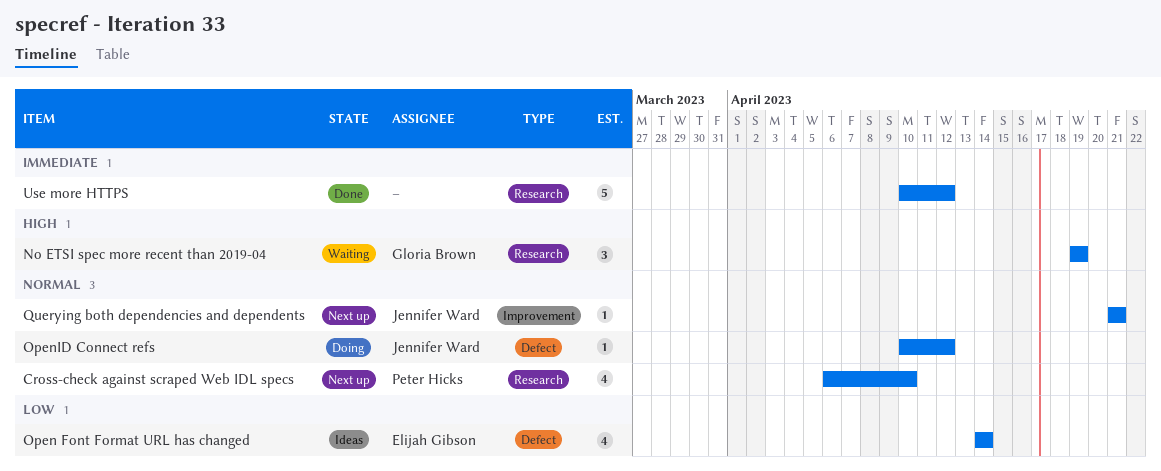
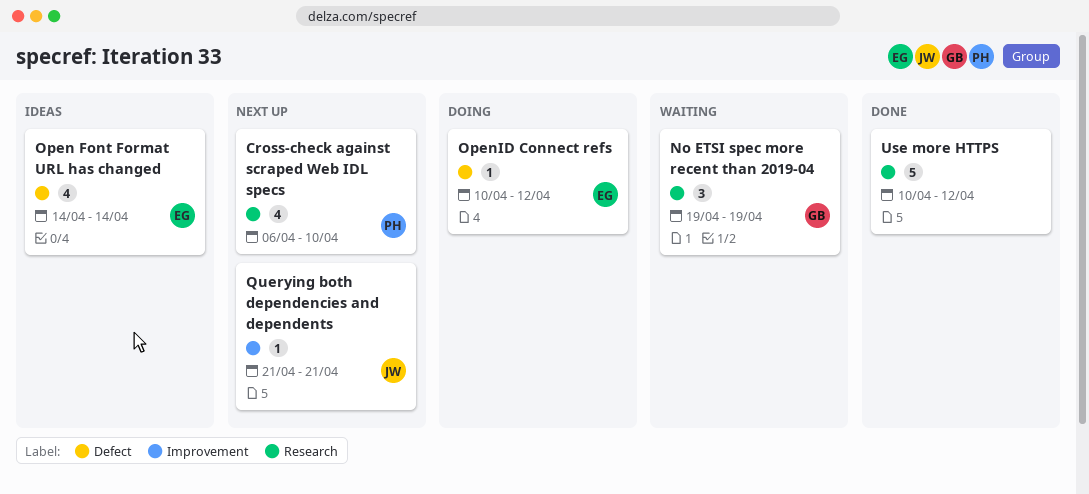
OpenID Connect refs, owner: Jennifer Ward -> Elijah Gibson

